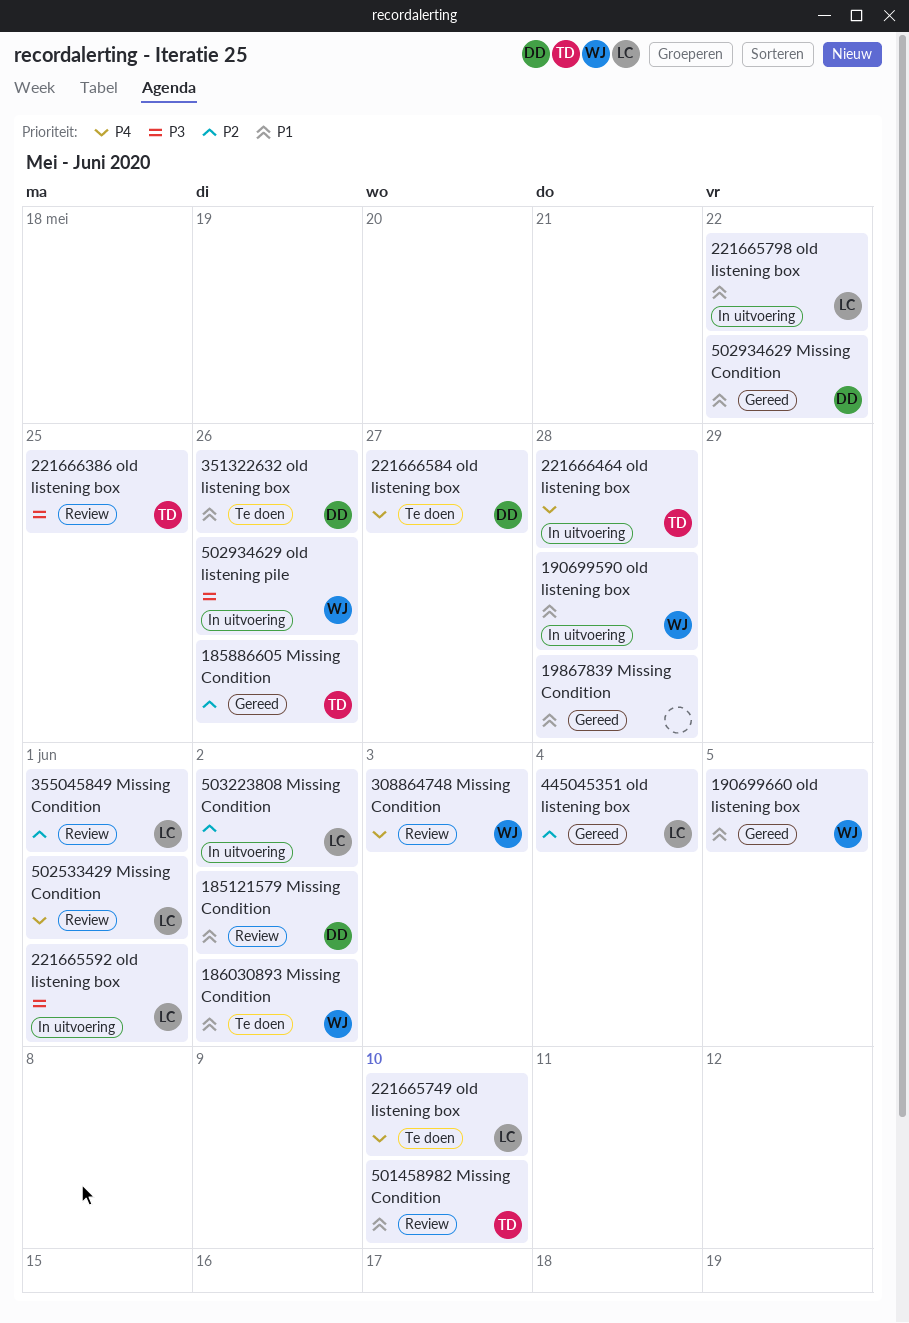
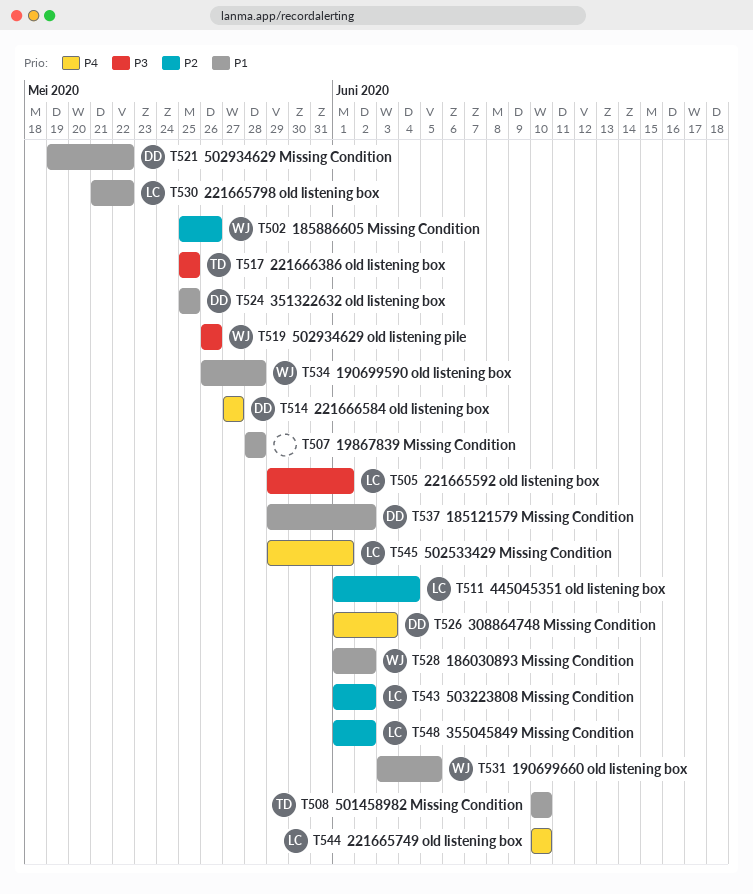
185886605 Missing Condition, owner: TD -> WJ
221666464 old listening box: present -> none
308864748 Missing Condition, owner: WJ -> DD
351322632 old listening box, due: May 26 -> May 25
355045849 Missing Condition, due: Jun 1 -> Jun 2

